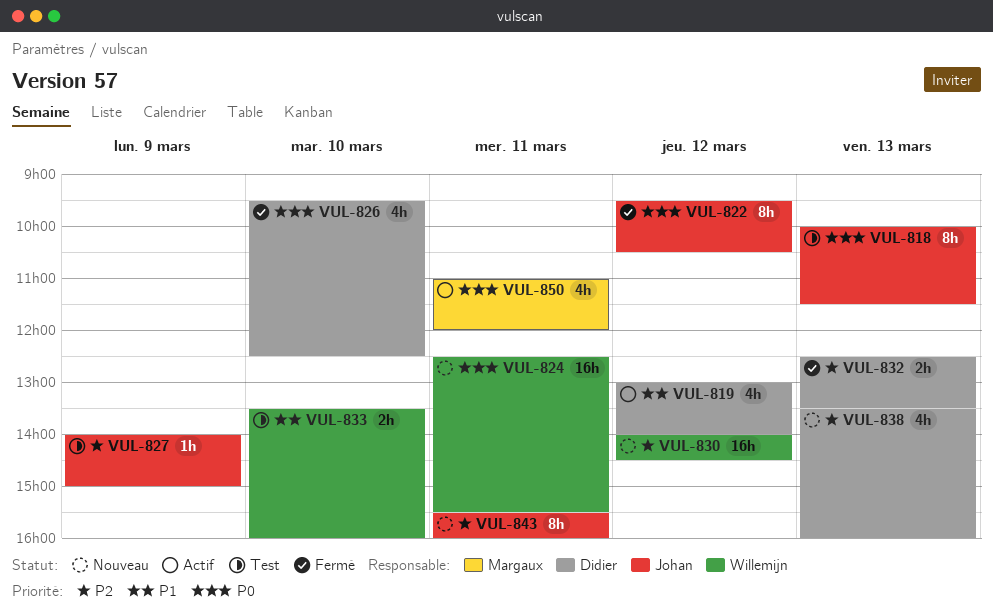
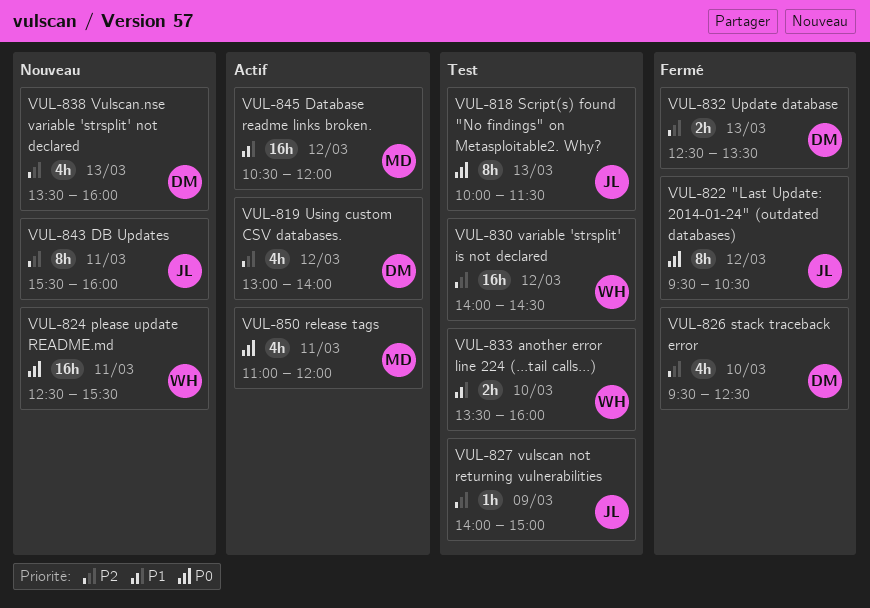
VUL-819, priority: P1 -> P2
VUL-826, priority: P0 -> P2
VUL-830, status: Nouveau -> Test
VUL-845: none -> present

